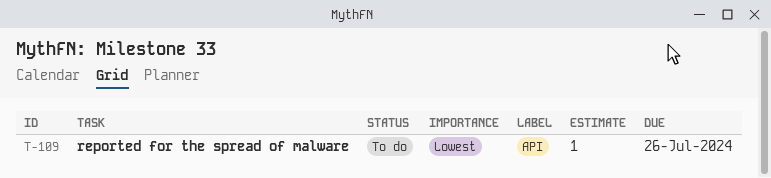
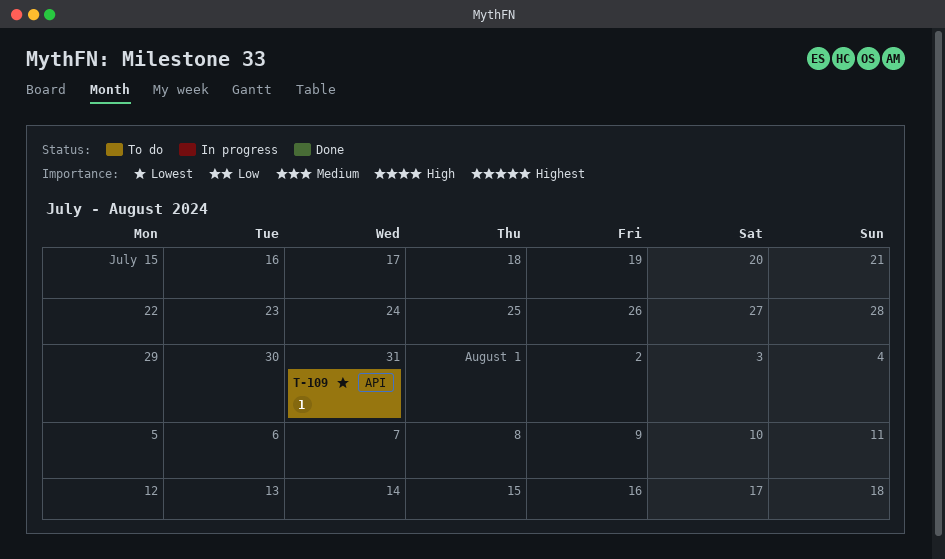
T-109, due: Jul 26 -> Jul 31

